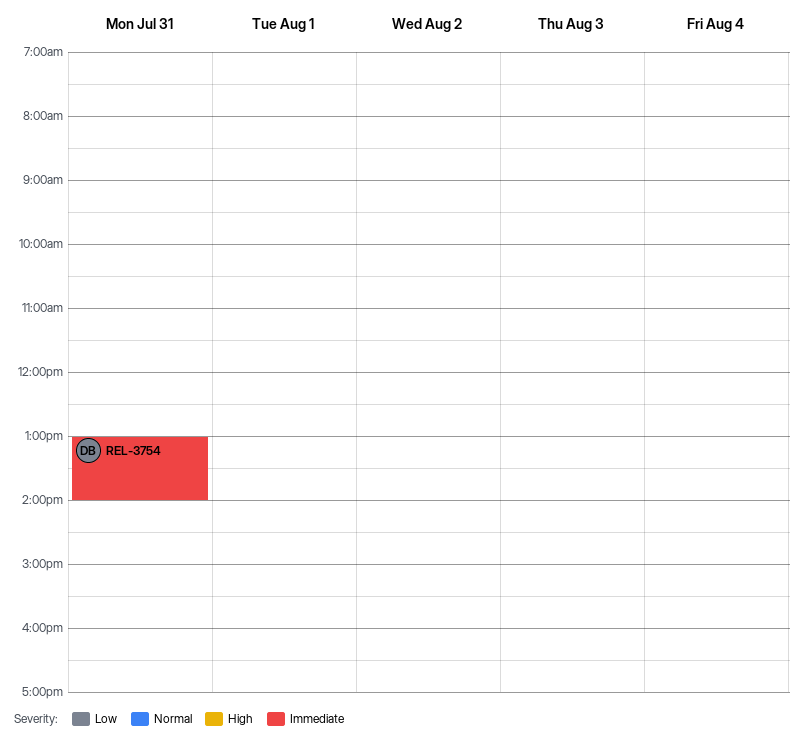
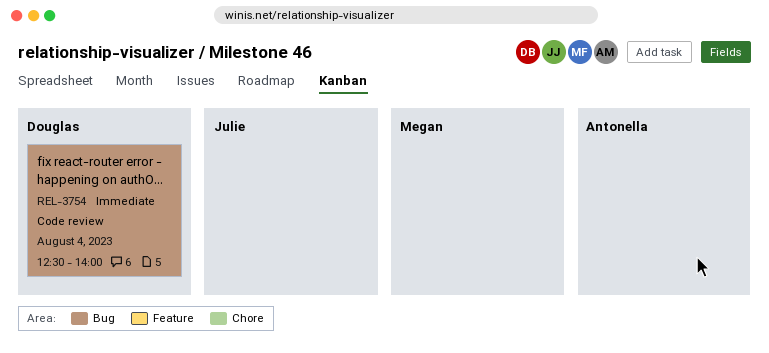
REL-3754, day: Jul 31 -> Aug 4
REL-3754, begins: 13:00 -> 12:30

